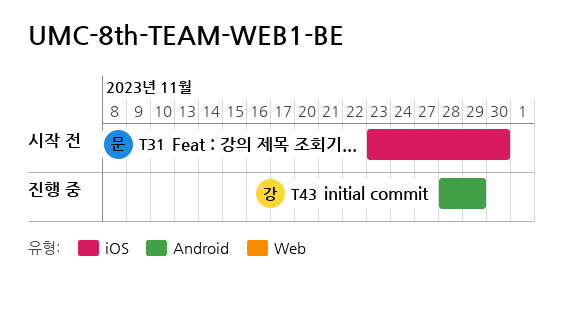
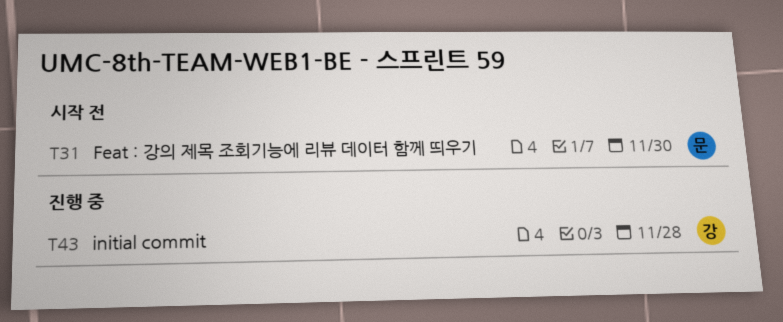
T43, due: Nov 29 -> Nov 28

